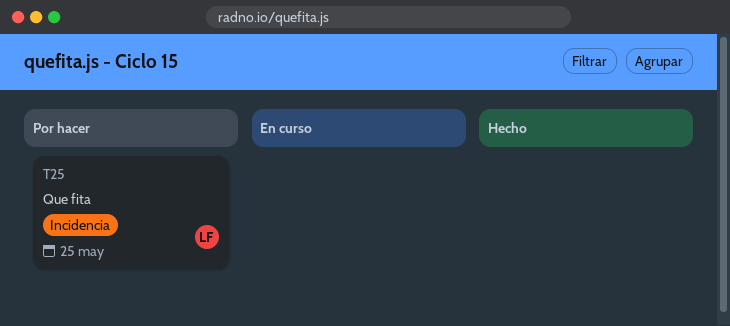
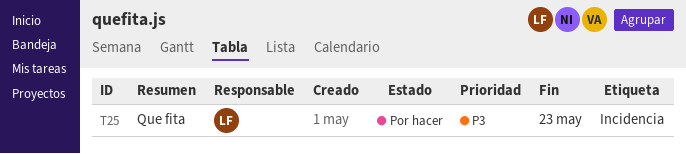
T25, due: May 25 -> May 23

